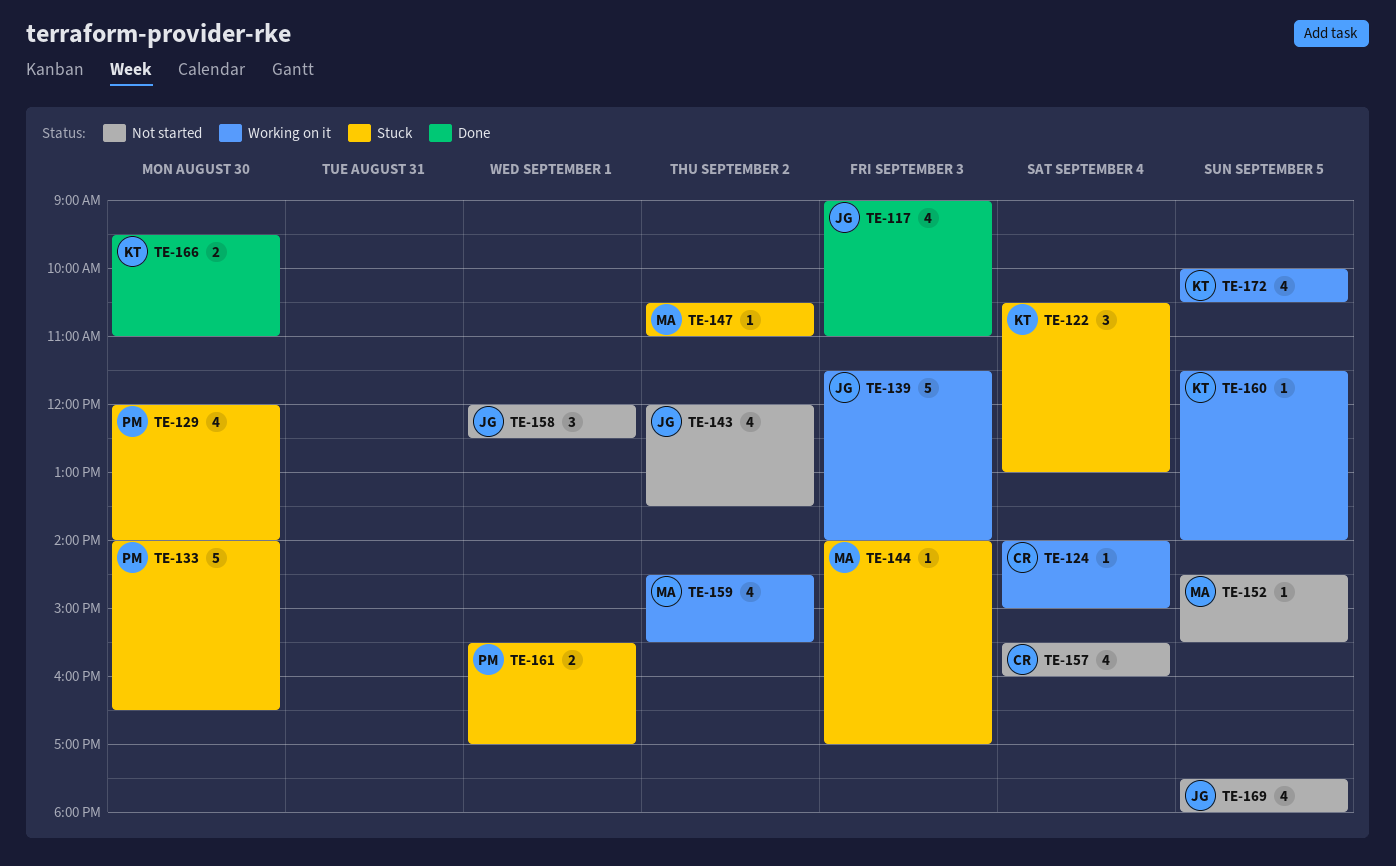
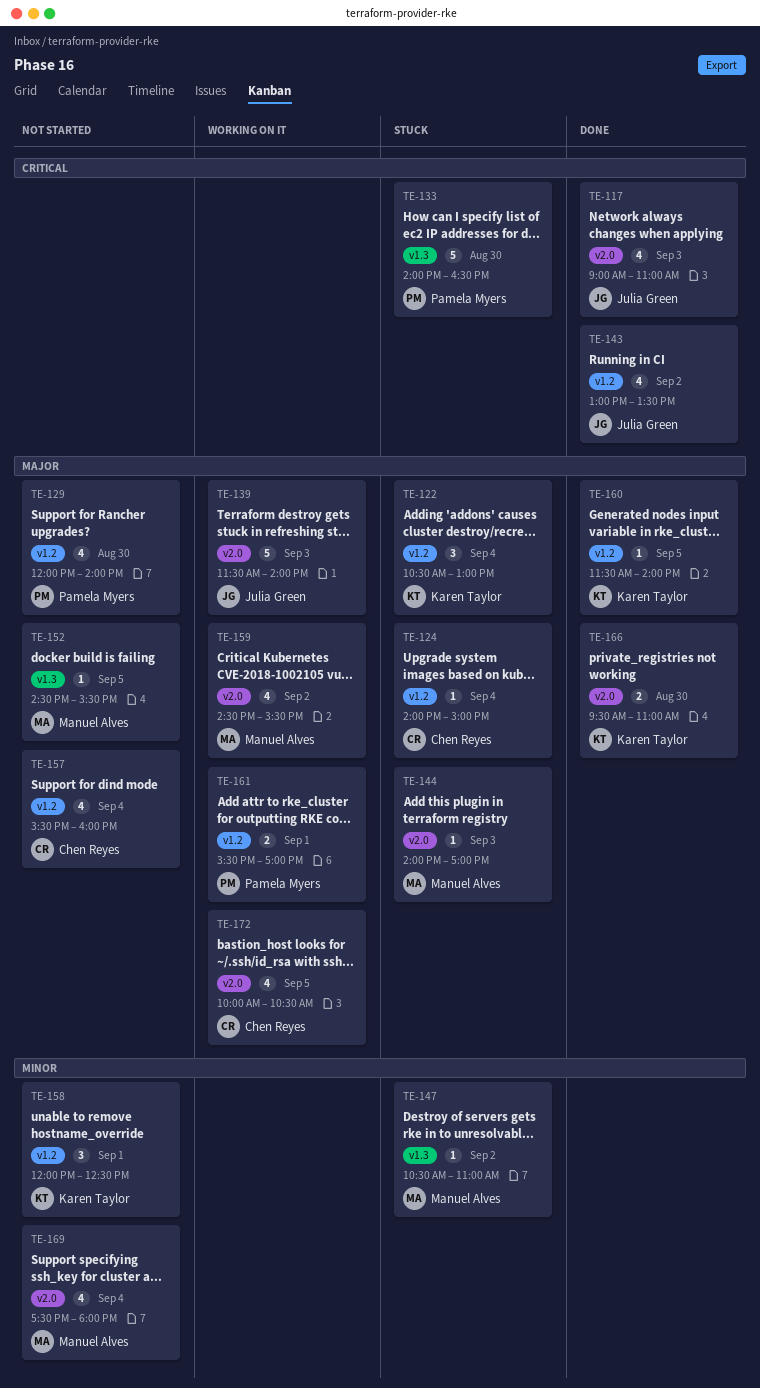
TE-124, status: Working on it -> Stuck
TE-129, status: Stuck -> Not started
TE-143, status: Not started -> Done
TE-143, begins: 12:00 -> 13:00
TE-158, owner: Julia Green -> Karen Taylor
TE-160, status: Working on it -> Done
TE-161, status: Stuck -> Working on it
TE-169, owner: Julia Green -> Manuel Alves
TE-169, day: Sep 5 -> Sep 4
TE-172, owner: Karen Taylor -> Chen Reyes

